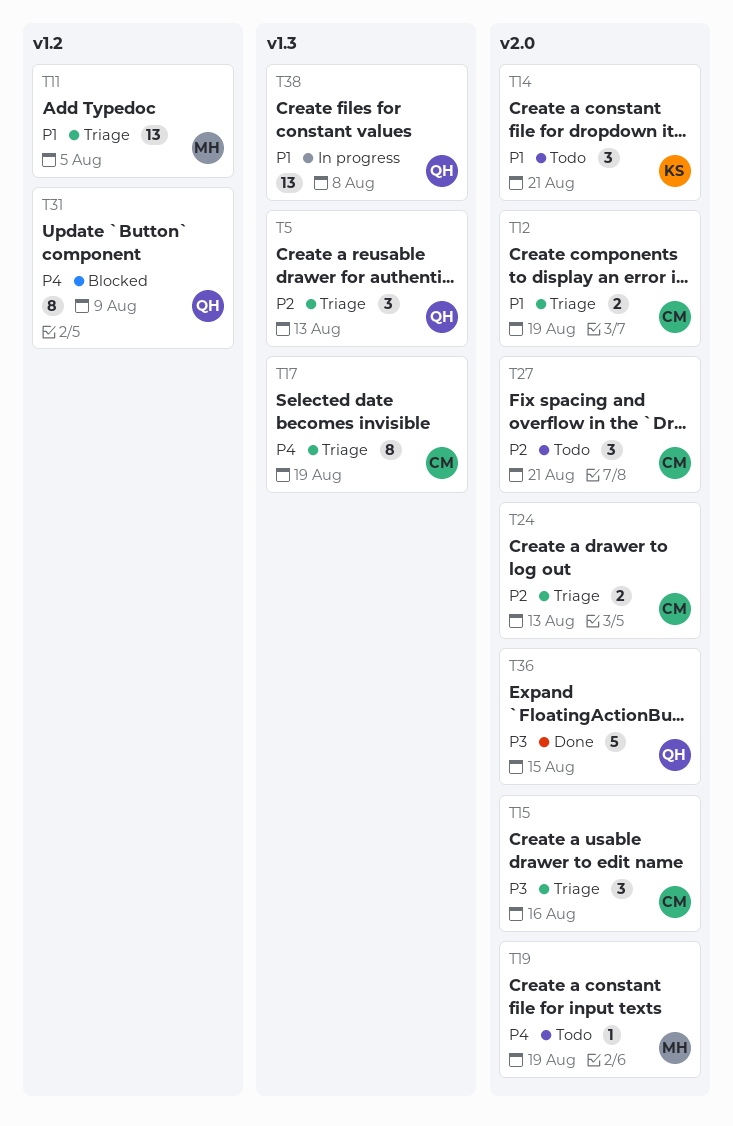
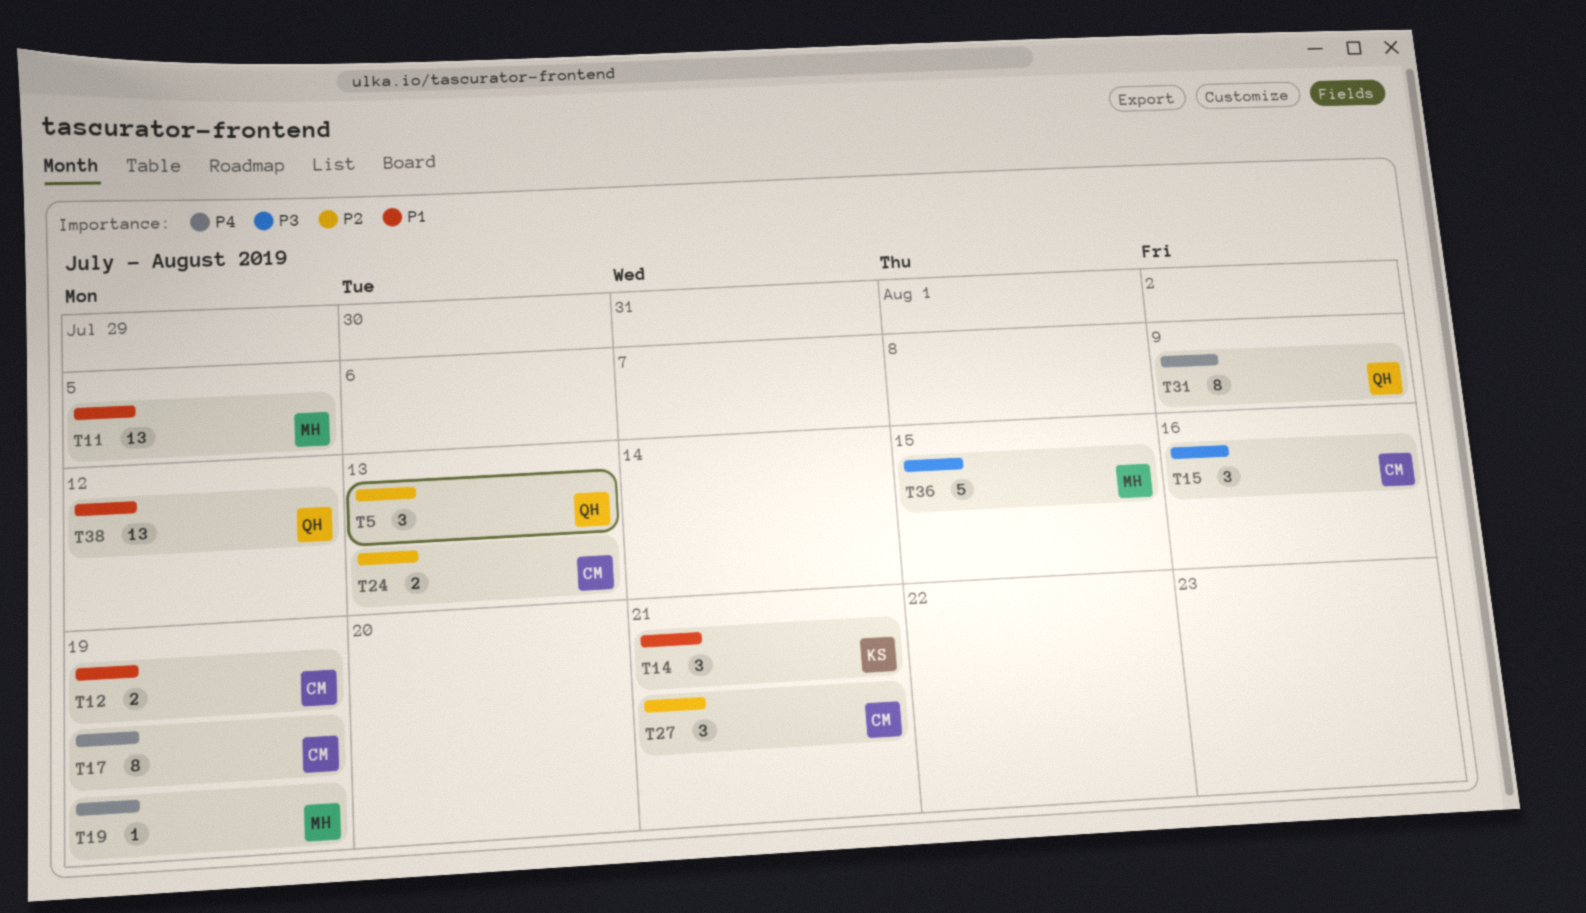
T36, owner: QH -> MH
T38, due: Aug 8 -> Aug 12

